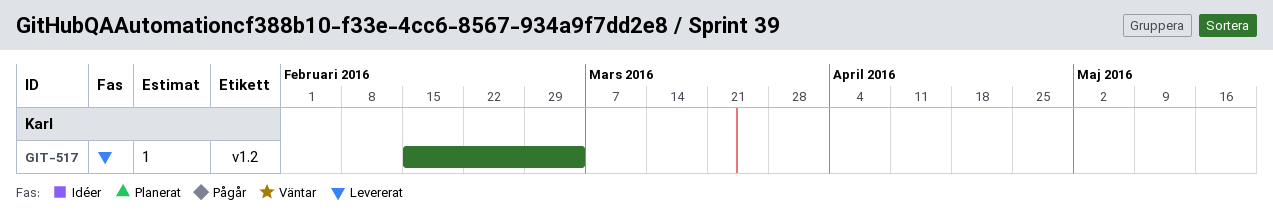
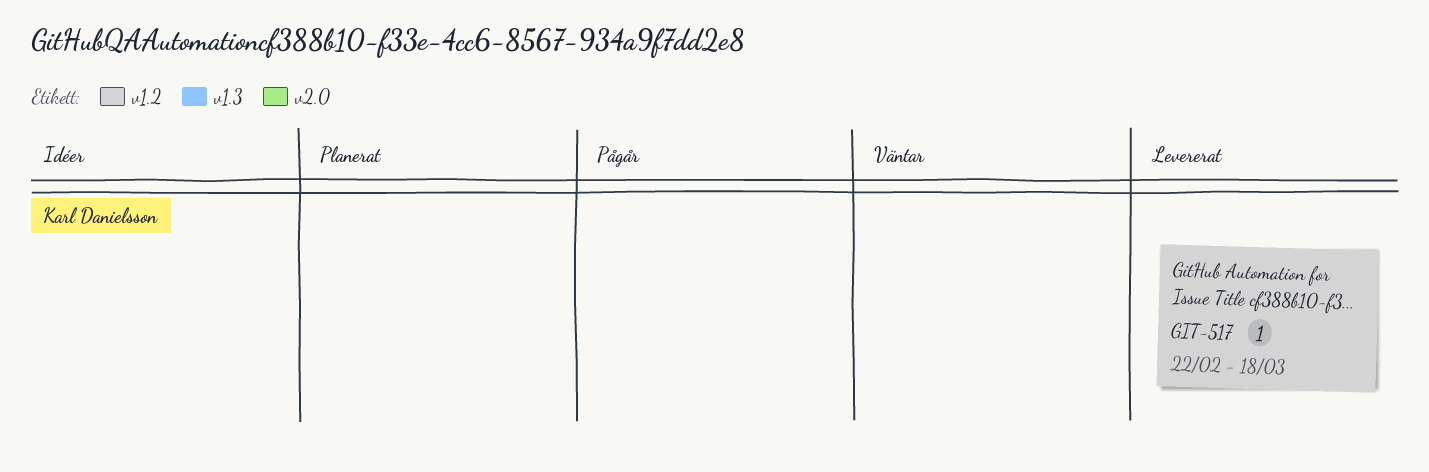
GIT-517, start: Feb 15 -> Feb 22
GIT-517, due: Mar 4 -> Mar 18

